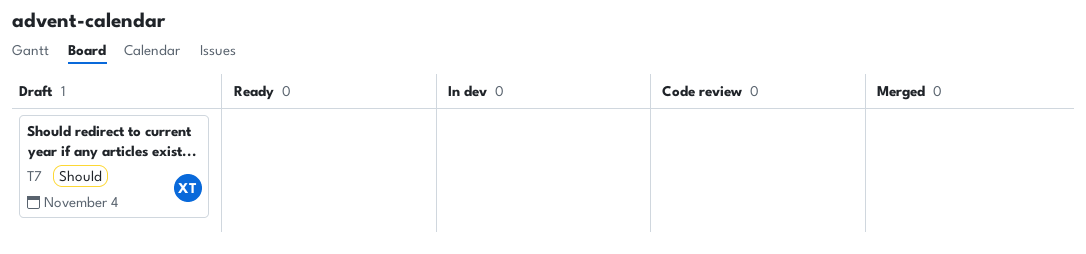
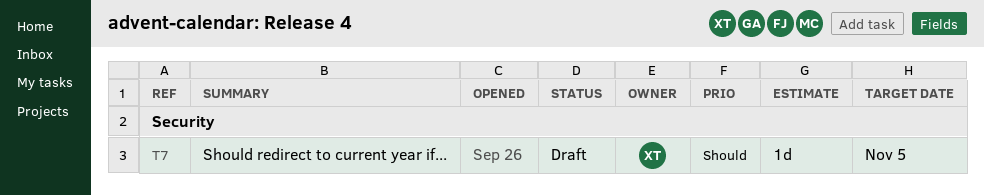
T7, due: Nov 4 -> Nov 5

